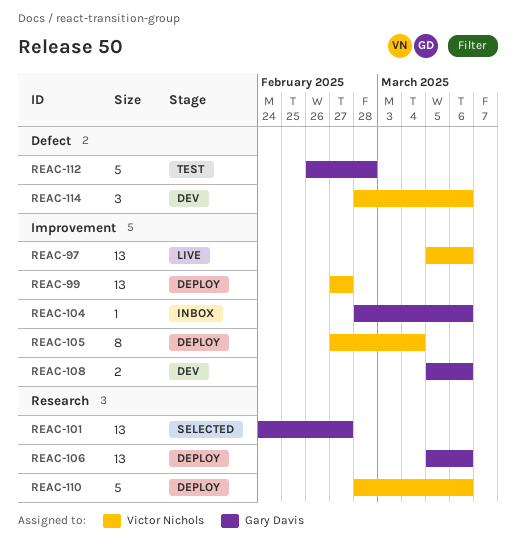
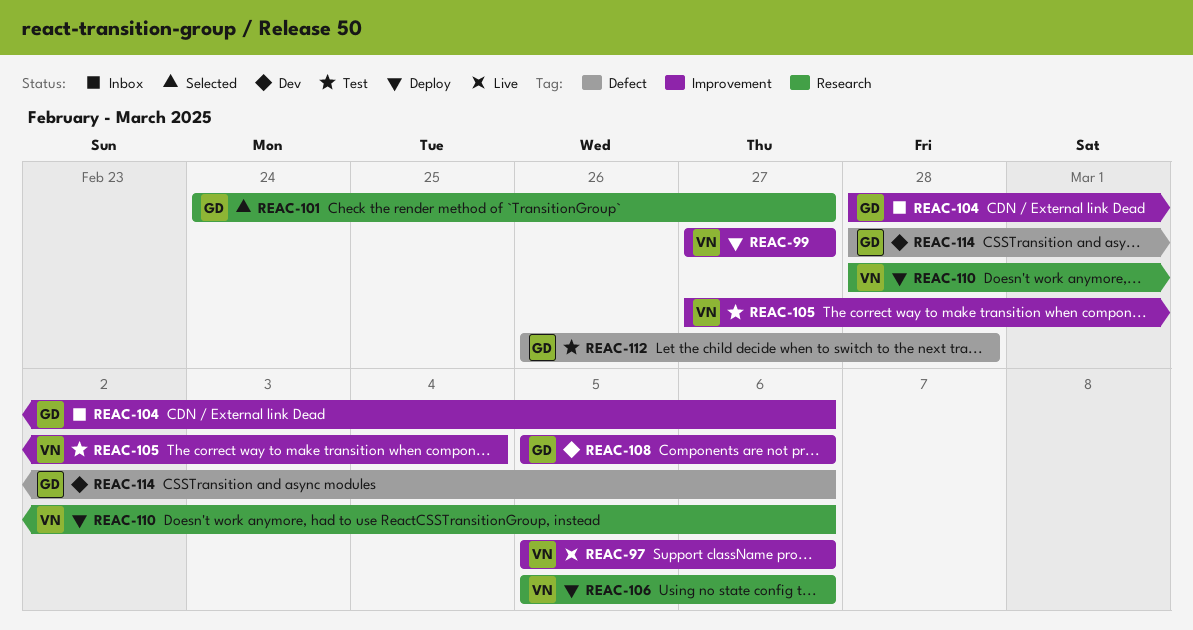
REAC-105, status: Deploy -> Test
REAC-106, owner: Gary Davis -> Victor Nichols
REAC-114, owner: Victor Nichols -> Gary Davis

